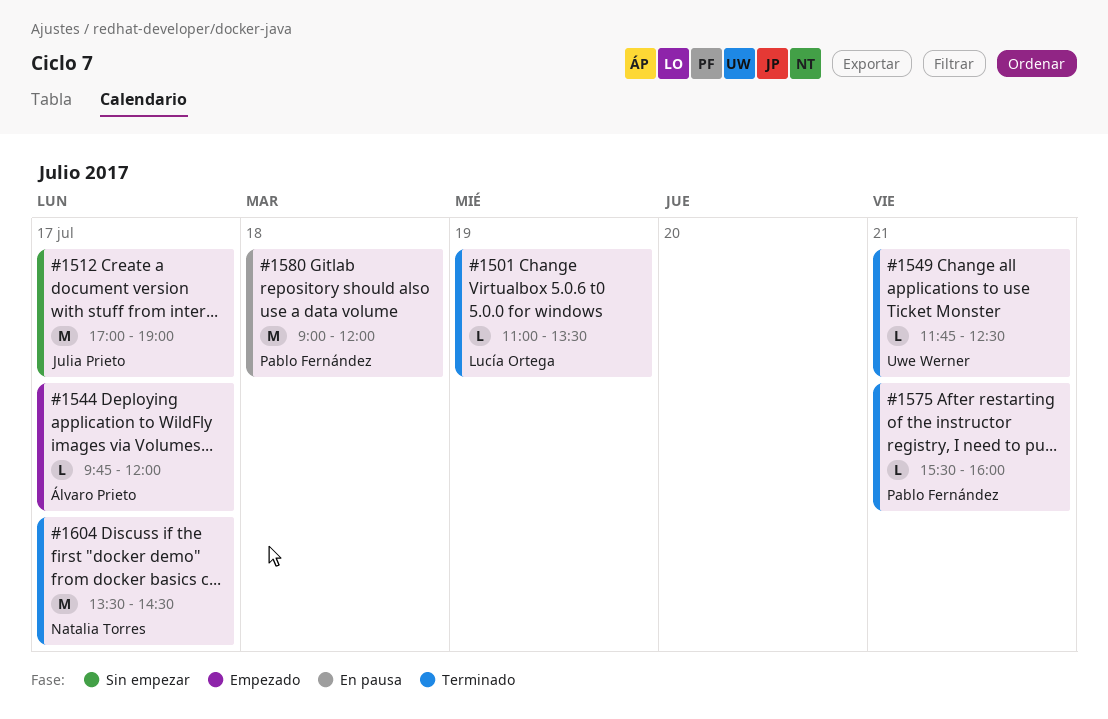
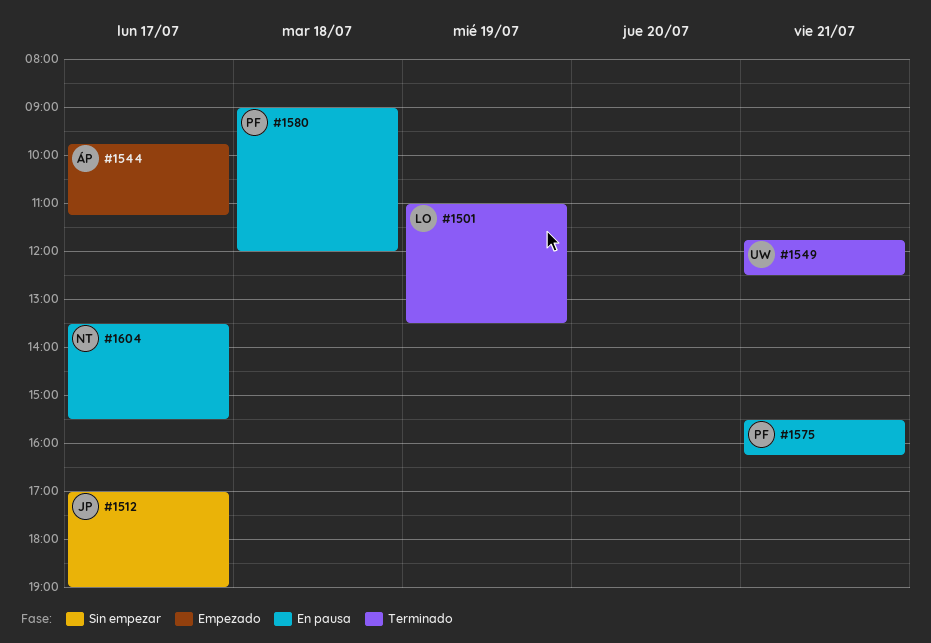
#1544, ends: 12:00 -> 11:15
#1575, status: Terminado -> En pausa
#1575, ends: 16:00 -> 16:15
#1604, status: Terminado -> En pausa
#1604, ends: 14:30 -> 15:30

